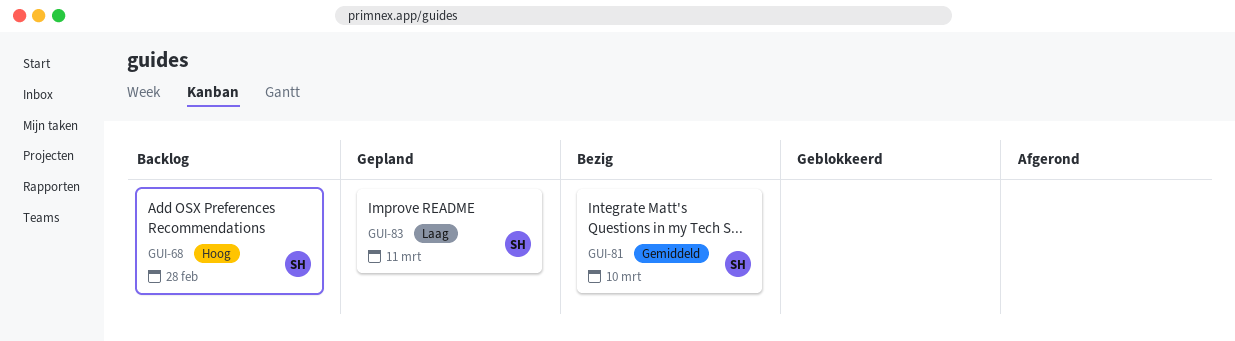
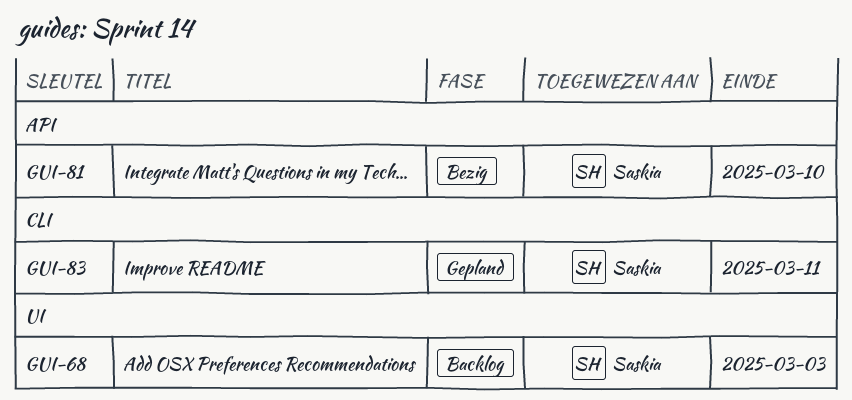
GUI-68, due: Feb 28 -> Mar 3

